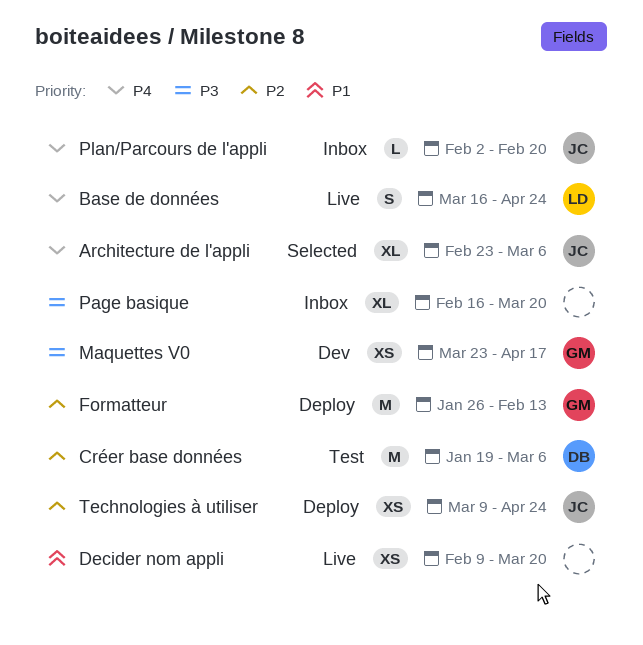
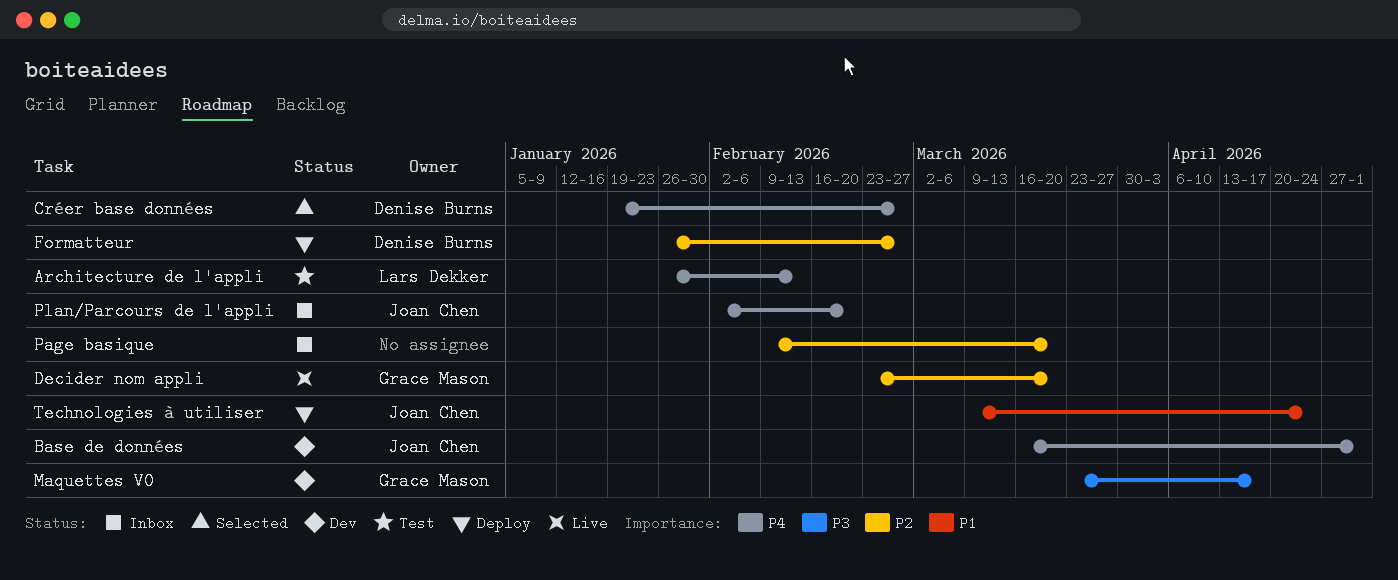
Architecture de l'appli, status: Selected -> Test
Architecture de l'appli, owner: Joan Chen -> Lars Dekker
Architecture de l'appli, start: Feb 23 -> Jan 26
Architecture de l'appli, due: Mar 6 -> Feb 13
Base de données, status: Live -> Dev
Base de données, owner: Lars Dekker -> Joan Chen
Base de données, due: Apr 24 -> May 1
Créer base données, status: Test -> Selected
Créer base données, priority: P2 -> P4
Créer base données, due: Mar 6 -> Feb 27
Decider nom appli, owner: none -> Grace Mason
Decider nom appli, priority: P1 -> P2
Decider nom appli, start: Feb 9 -> Feb 23
Formatteur, owner: Grace Mason -> Denise Burns
Formatteur, due: Feb 13 -> Feb 27
Page basique, priority: P3 -> P2
Page basique, start: Feb 16 -> Feb 9
Technologies à utiliser, priority: P2 -> P1

